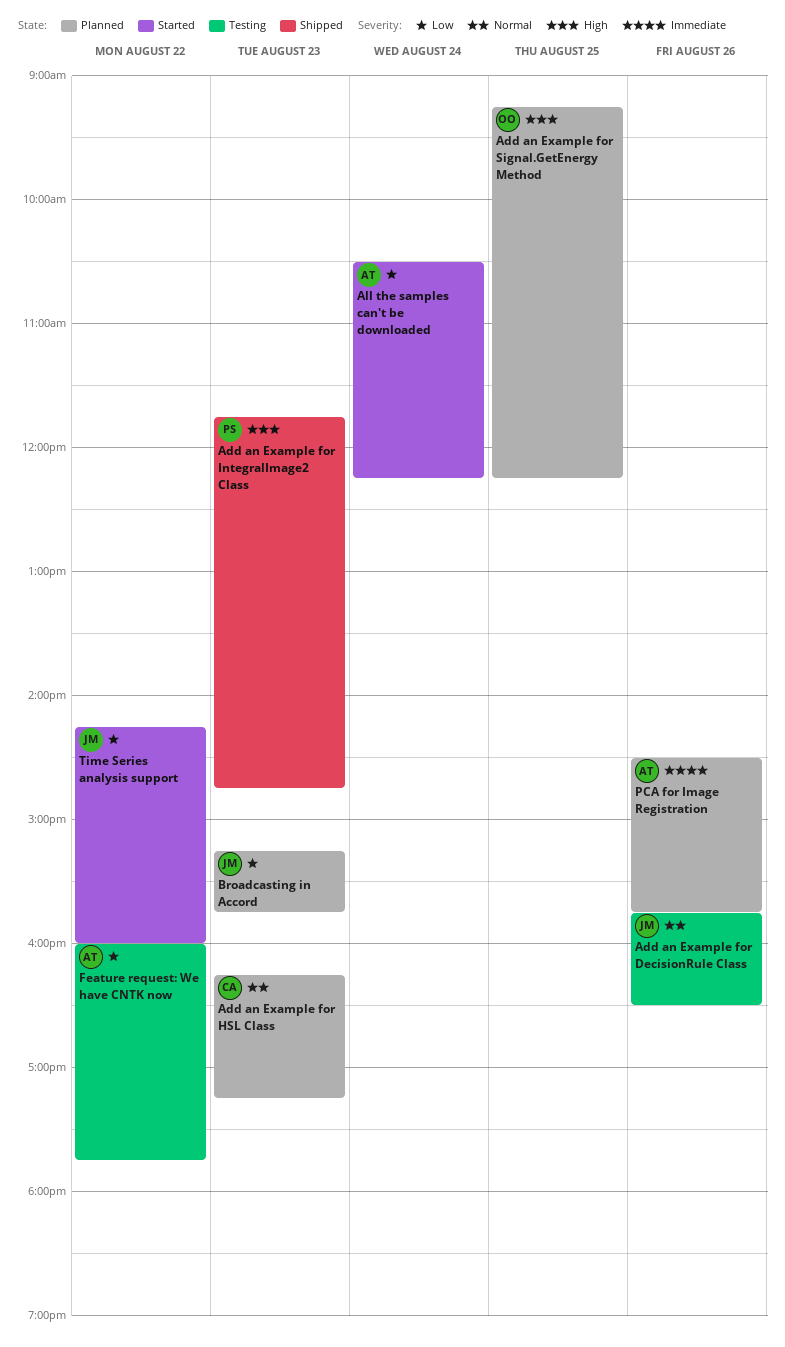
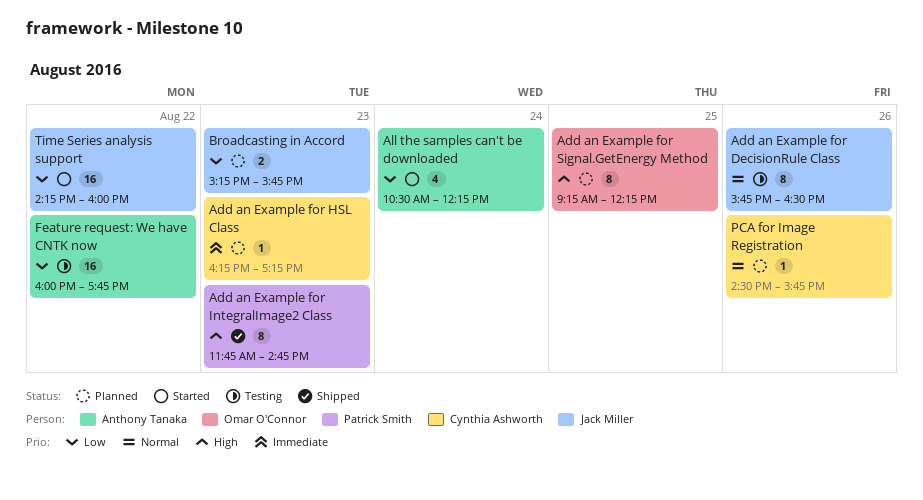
Add an Example for HSL Class, priority: Normal -> Immediate
PCA for Image Registration, owner: Anthony Tanaka -> Cynthia Ashworth
PCA for Image Registration, priority: Immediate -> Normal

